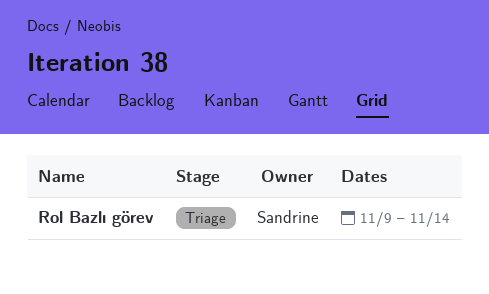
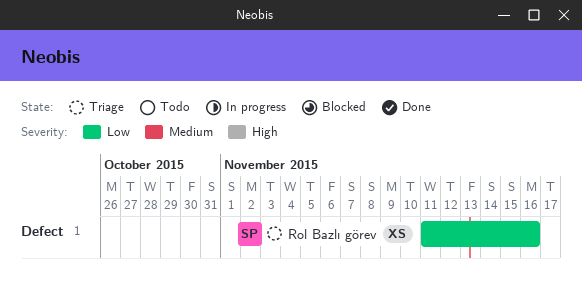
Rol Bazlı görev, start: Nov 9 -> Nov 11
Rol Bazlı görev, due: Nov 14 -> Nov 16

